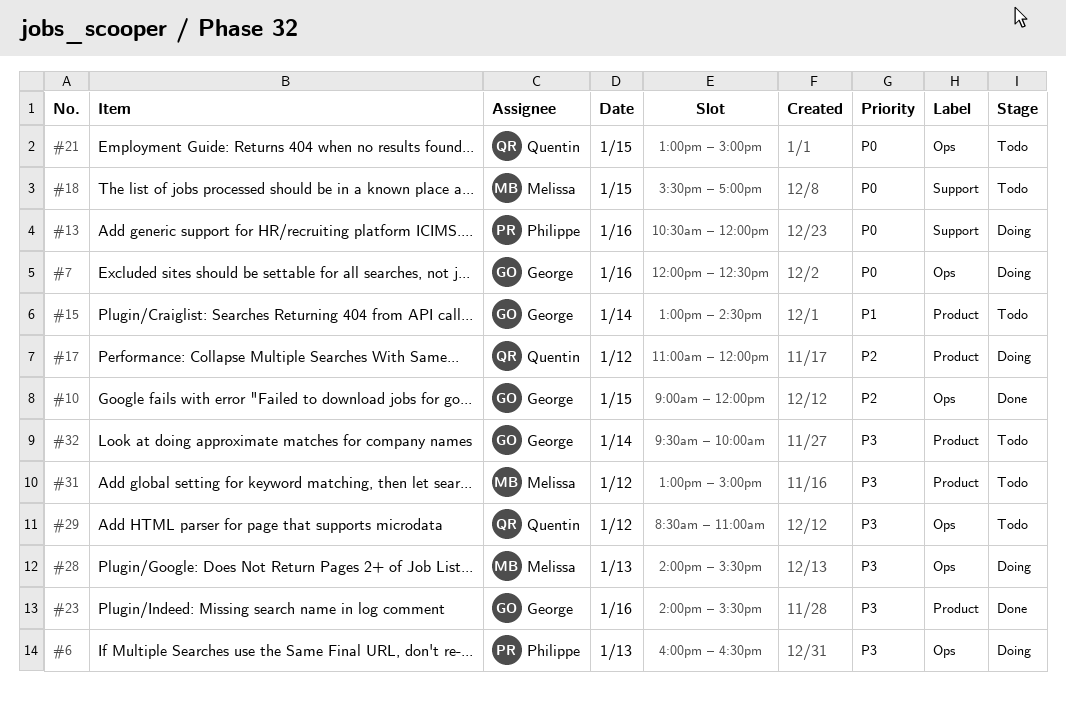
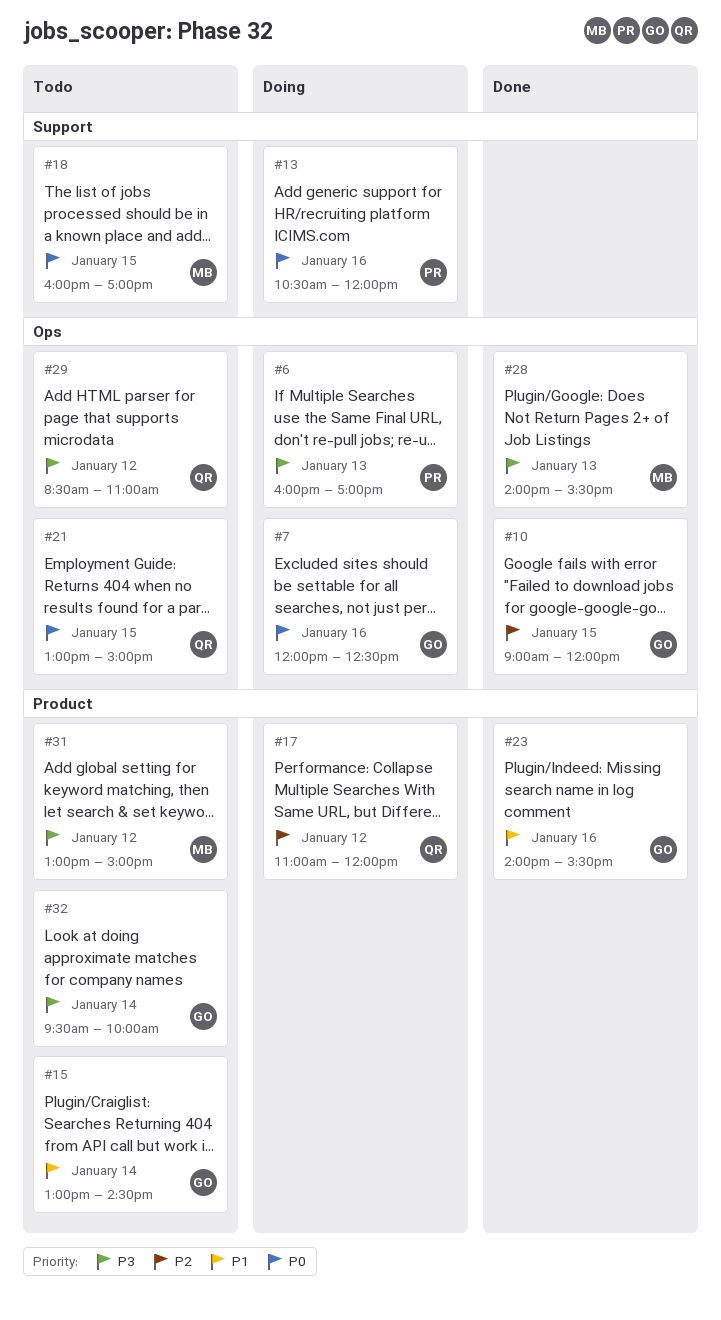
#6, ends: 16:30 -> 17:00
#18, begins: 15:30 -> 16:00
#23, priority: P3 -> P1
#28, status: Doing -> Done

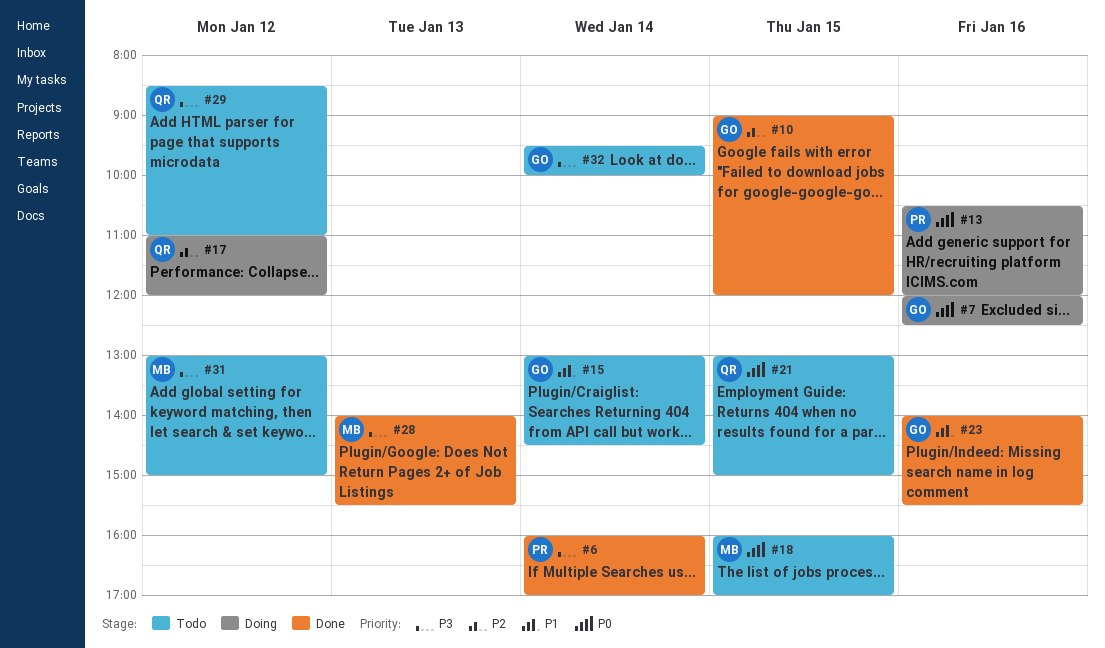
#6, status: Doing -> Done
#6, day: Jan 13 -> Jan 14

